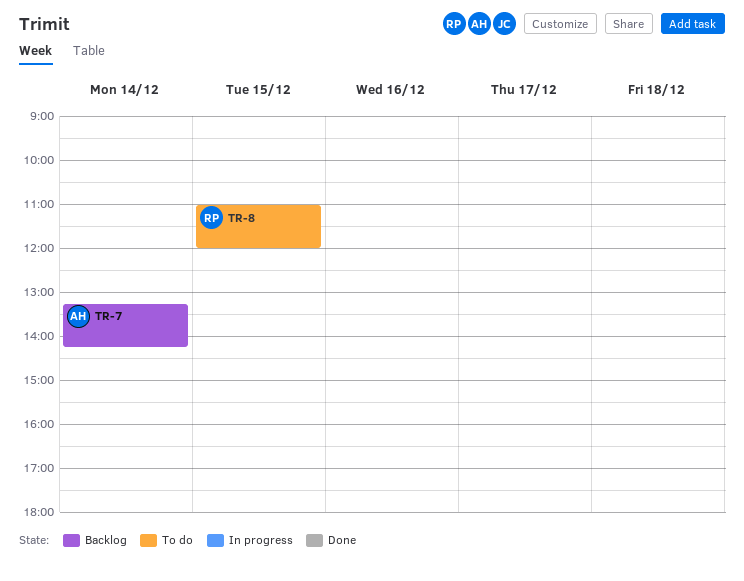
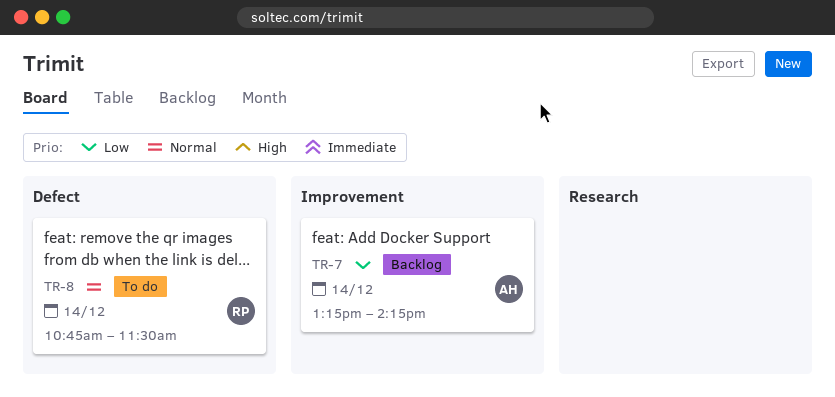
TR-8, day: Dec 15 -> Dec 14
TR-8, begins: 11:00 -> 10:45
TR-8, ends: 12:00 -> 11:30

